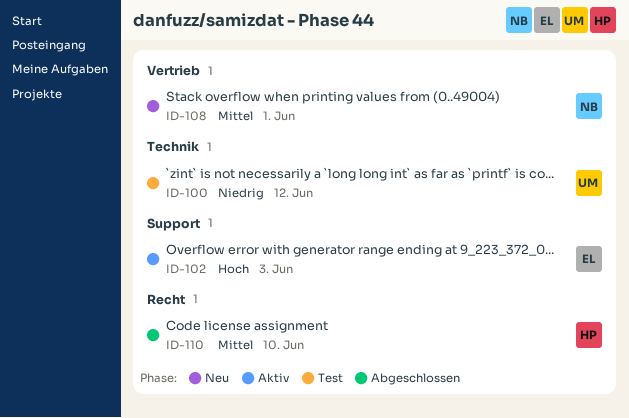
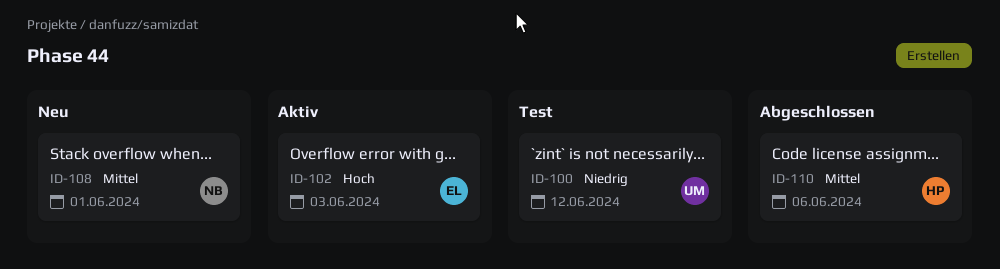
ID-110, due: Jun 10 -> Jun 6

